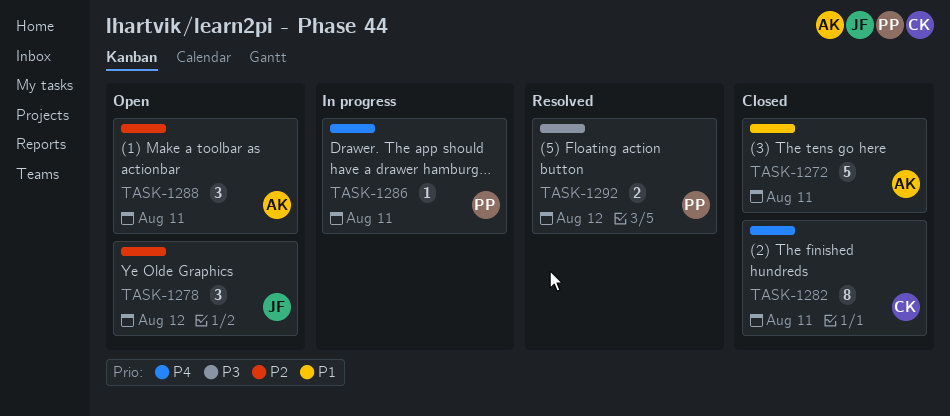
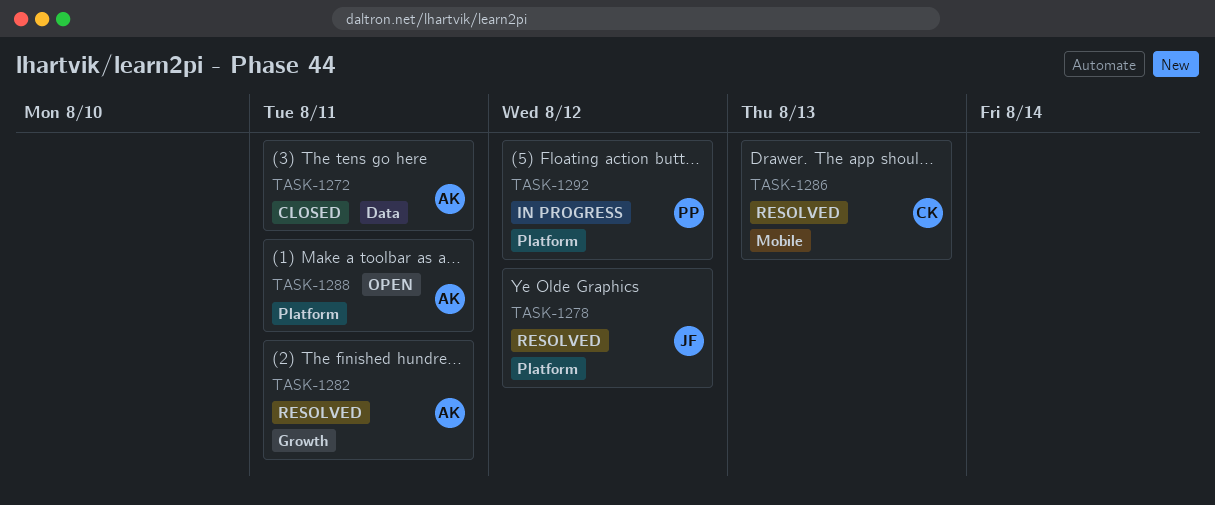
TASK-1278, status: Open -> Resolved
TASK-1282, status: Closed -> Resolved
TASK-1282, owner: CK -> AK
TASK-1286, status: In progress -> Resolved
TASK-1286, owner: PP -> CK
TASK-1286, due: Aug 11 -> Aug 13
TASK-1292, status: Resolved -> In progress

